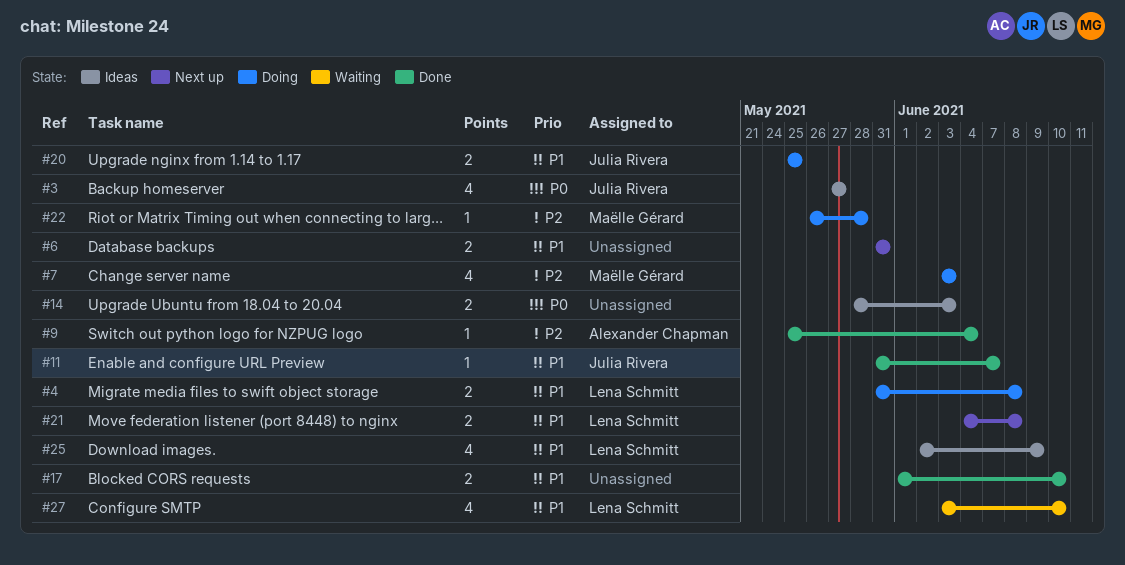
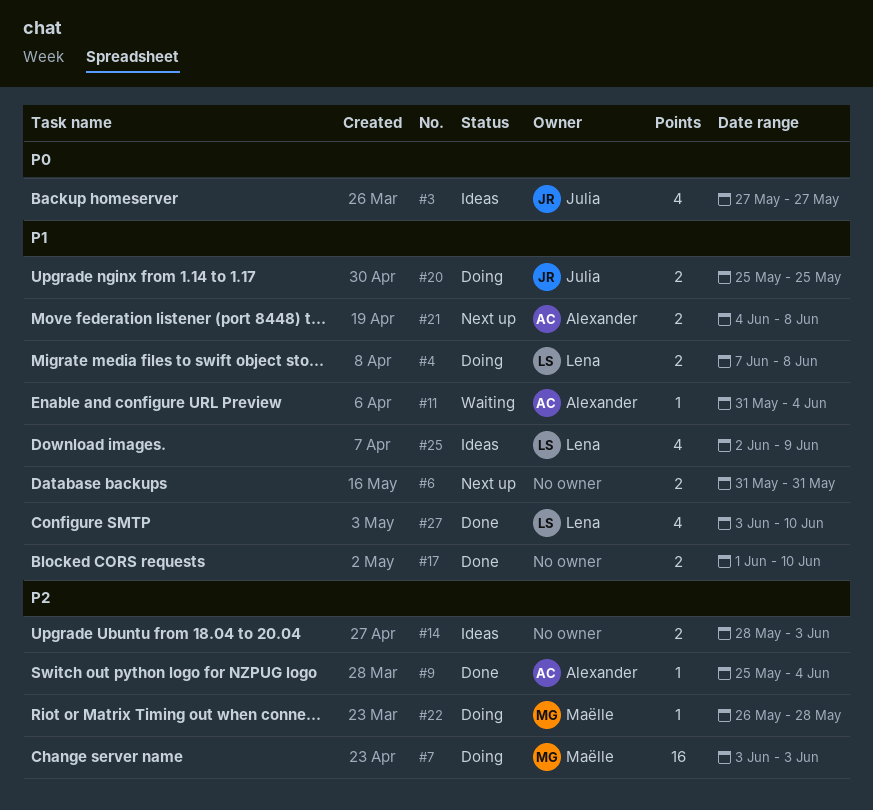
#4, start: May 31 -> Jun 7
#7, estimate: 4 -> 16
#11, status: Done -> Waiting
#11, owner: Julia Rivera -> Alexander Chapman
#11, due: Jun 7 -> Jun 4
#14, priority: P0 -> P2
#21, owner: Lena Schmitt -> Alexander Chapman
#27, status: Waiting -> Done

